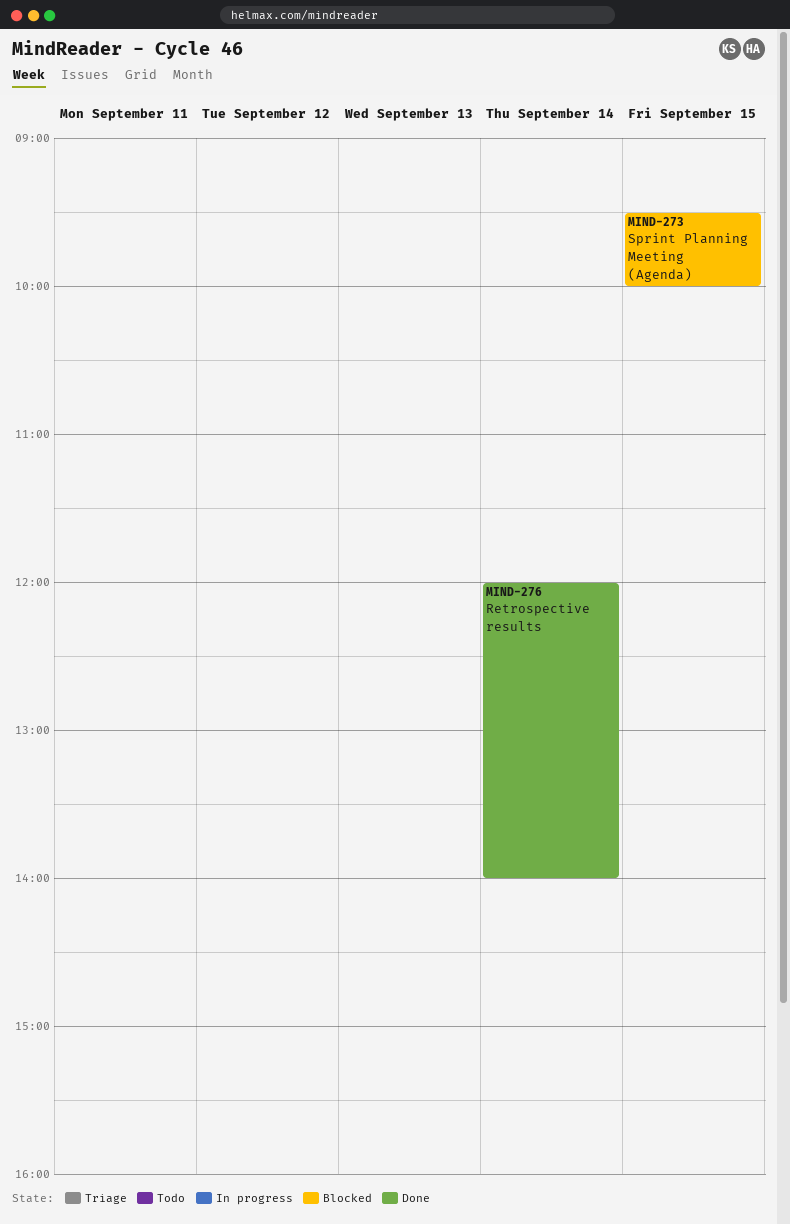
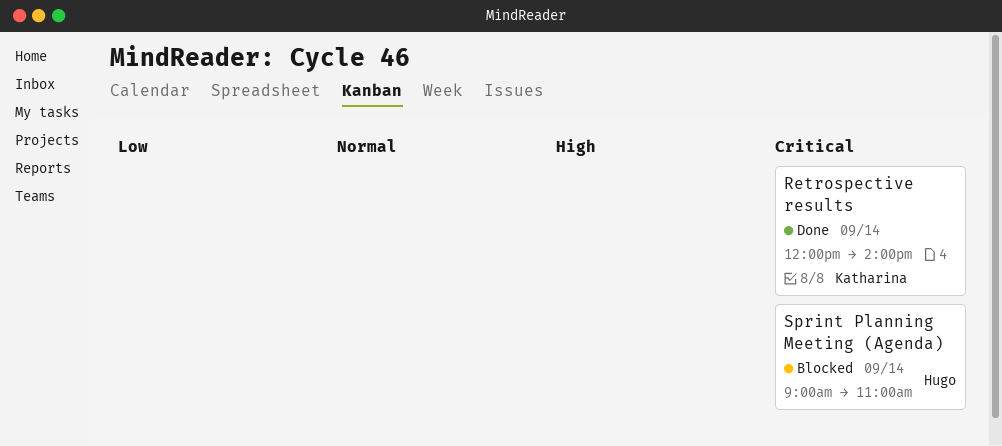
Sprint Planning Meeting (Agenda), day: Sep 15 -> Sep 14
Sprint Planning Meeting (Agenda), begins: 09:30 -> 09:00
Sprint Planning Meeting (Agenda), ends: 10:00 -> 11:00

